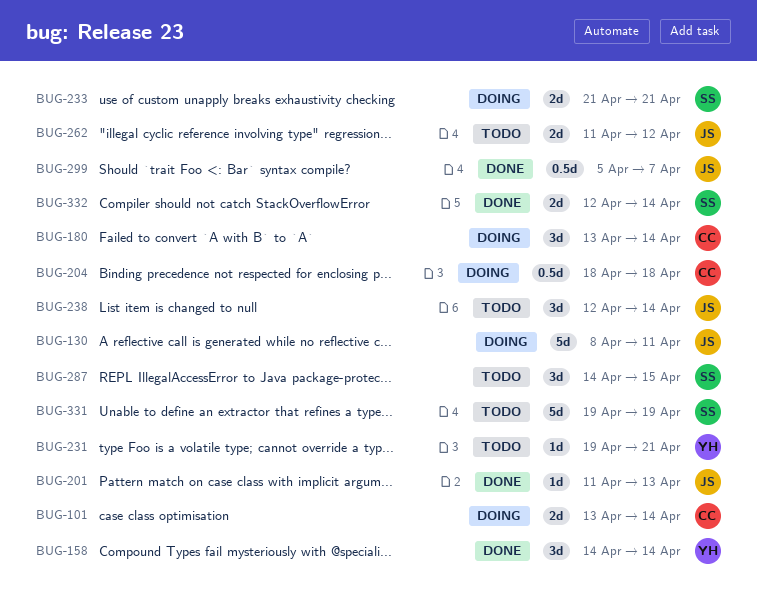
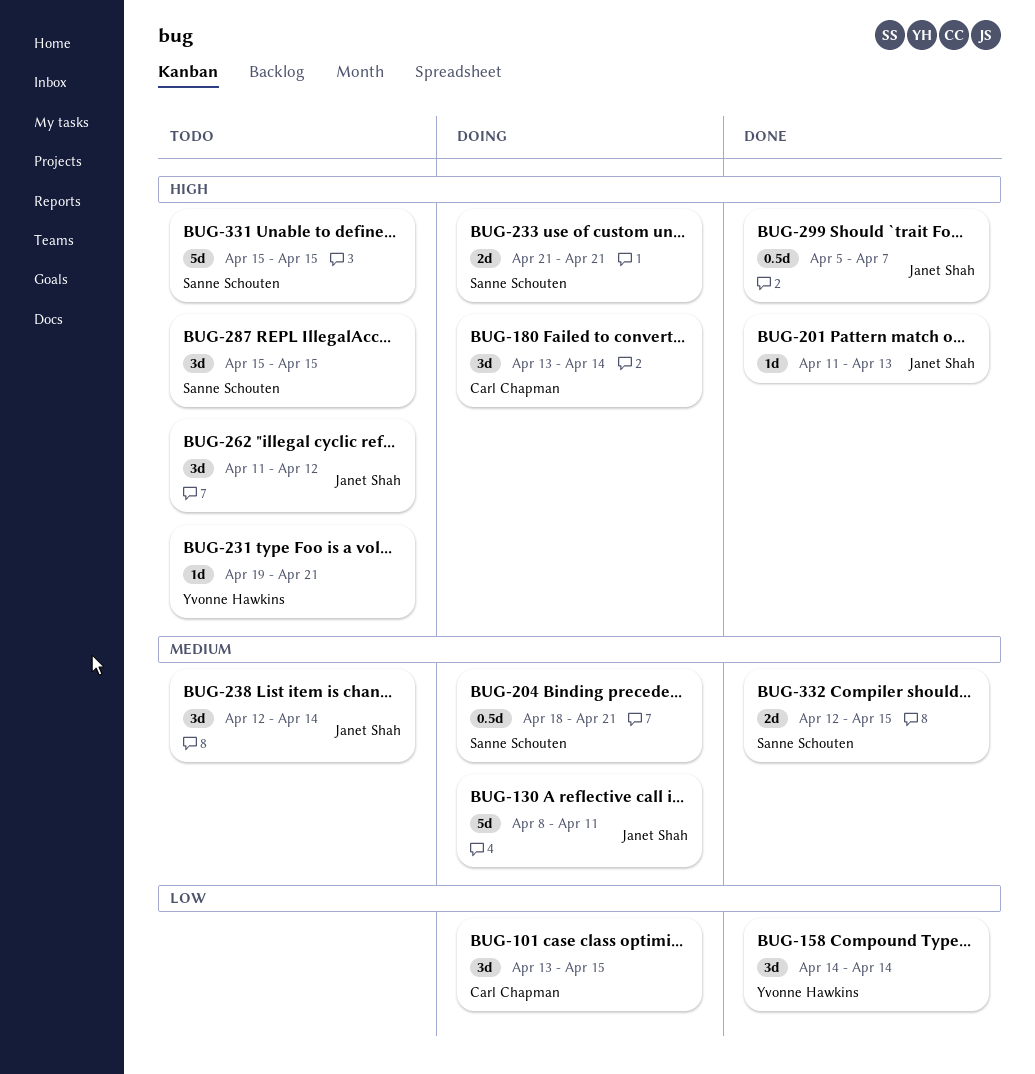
BUG-101, estimate: 2d -> 3d
BUG-101, due: Apr 14 -> Apr 15
BUG-204, owner: Carl Chapman -> Sanne Schouten
BUG-204, due: Apr 18 -> Apr 21
BUG-262, estimate: 2d -> 3d
BUG-287, start: Apr 14 -> Apr 15
BUG-331, start: Apr 19 -> Apr 15
BUG-331, due: Apr 19 -> Apr 15
BUG-332, due: Apr 14 -> Apr 15

